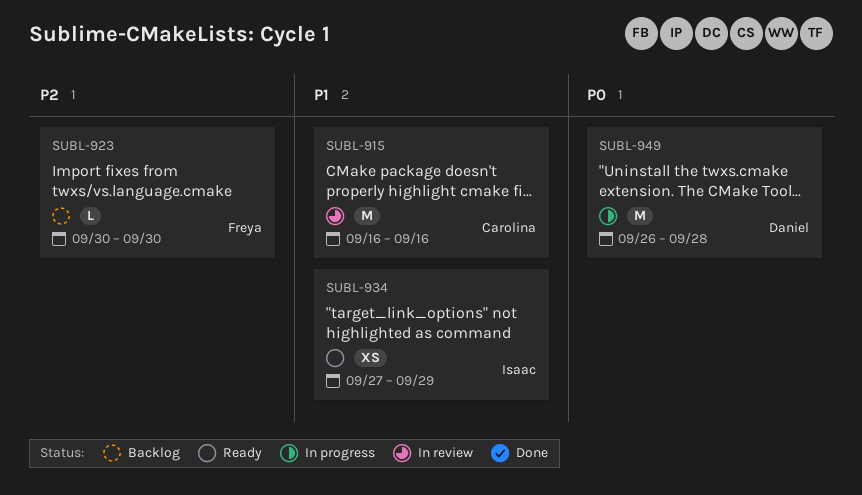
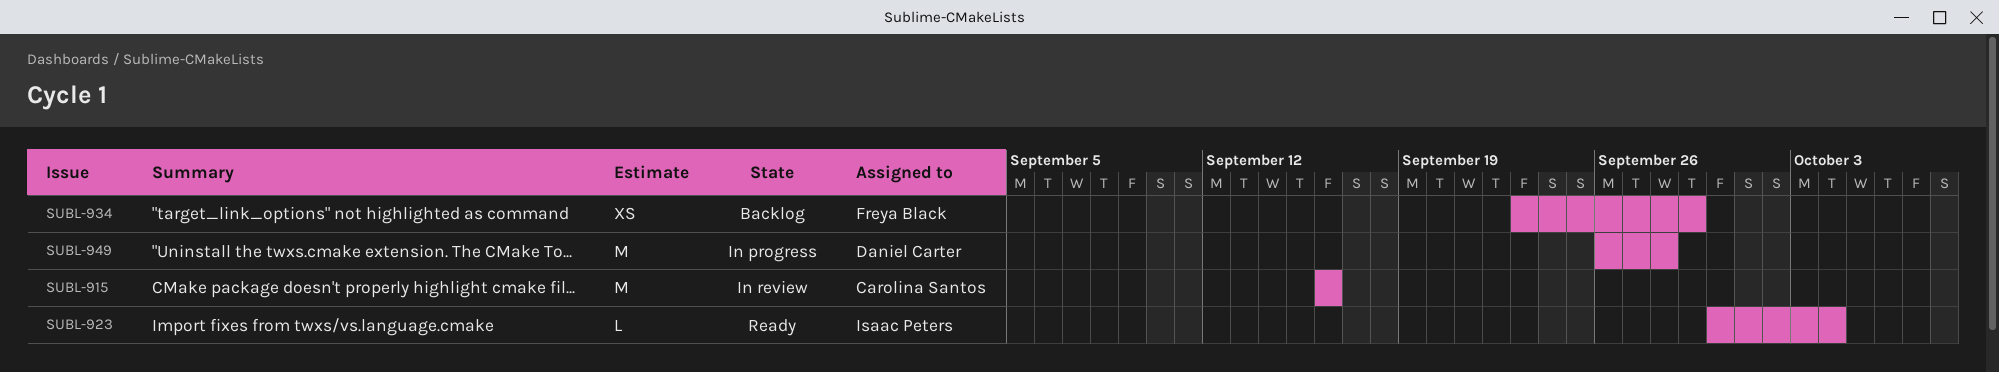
SUBL-923, status: Backlog -> Ready
SUBL-923, owner: Freya Black -> Isaac Peters
SUBL-923, due: Sep 30 -> Oct 4
SUBL-934, status: Ready -> Backlog
SUBL-934, owner: Isaac Peters -> Freya Black
SUBL-934, start: Sep 27 -> Sep 23

